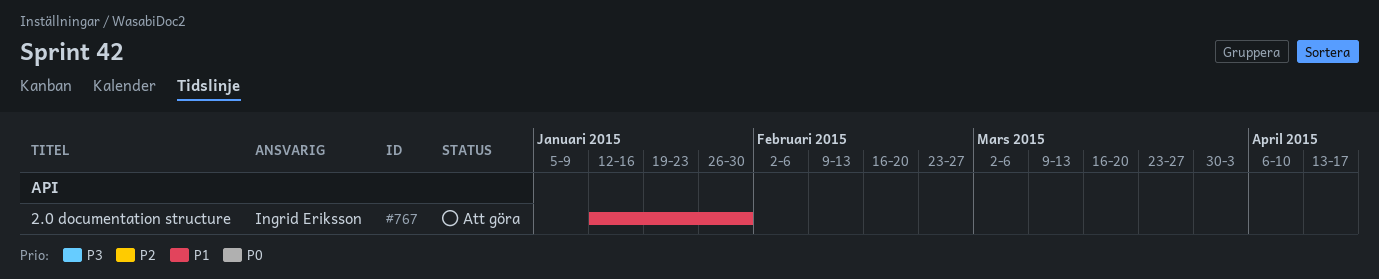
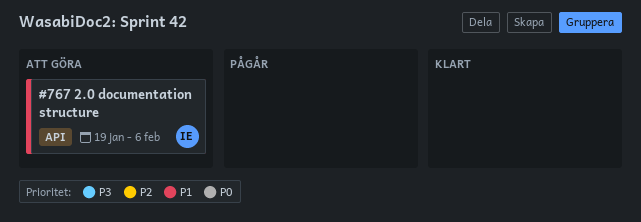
#767, start: Jan 12 -> Jan 19
#767, due: Jan 30 -> Feb 6

